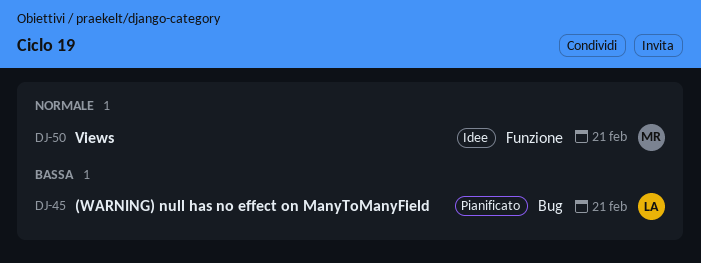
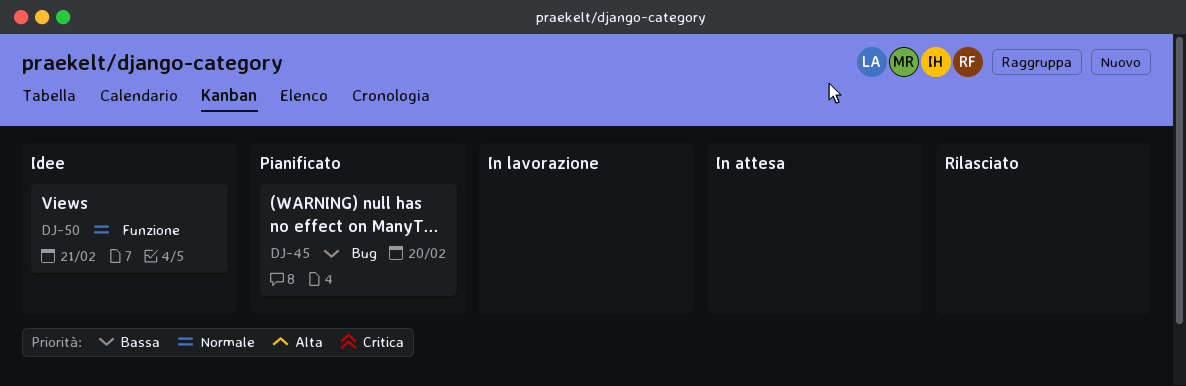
DJ-45, due: Feb 21 -> Feb 20

